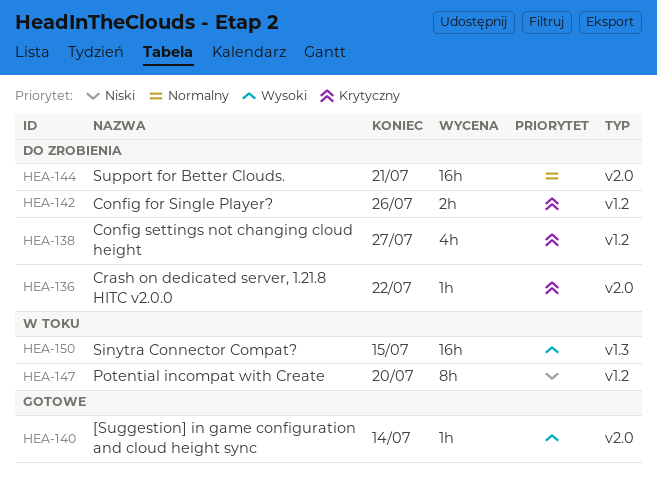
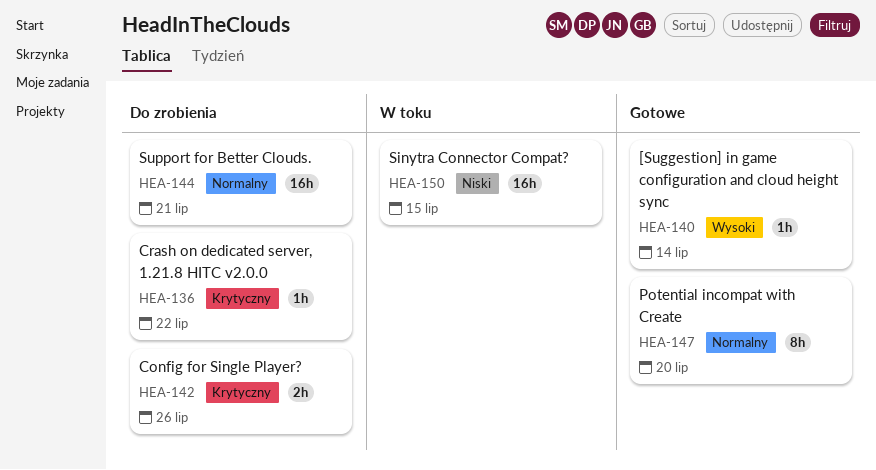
HEA-138: present -> none
HEA-147, status: W toku -> Gotowe
HEA-147, priority: Niski -> Normalny
HEA-150, priority: Wysoki -> Niski

